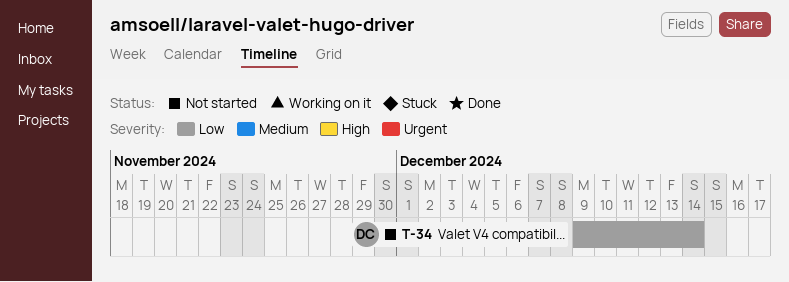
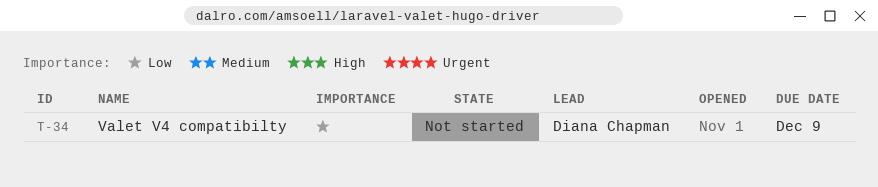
T-34, due: Dec 14 -> Dec 9

